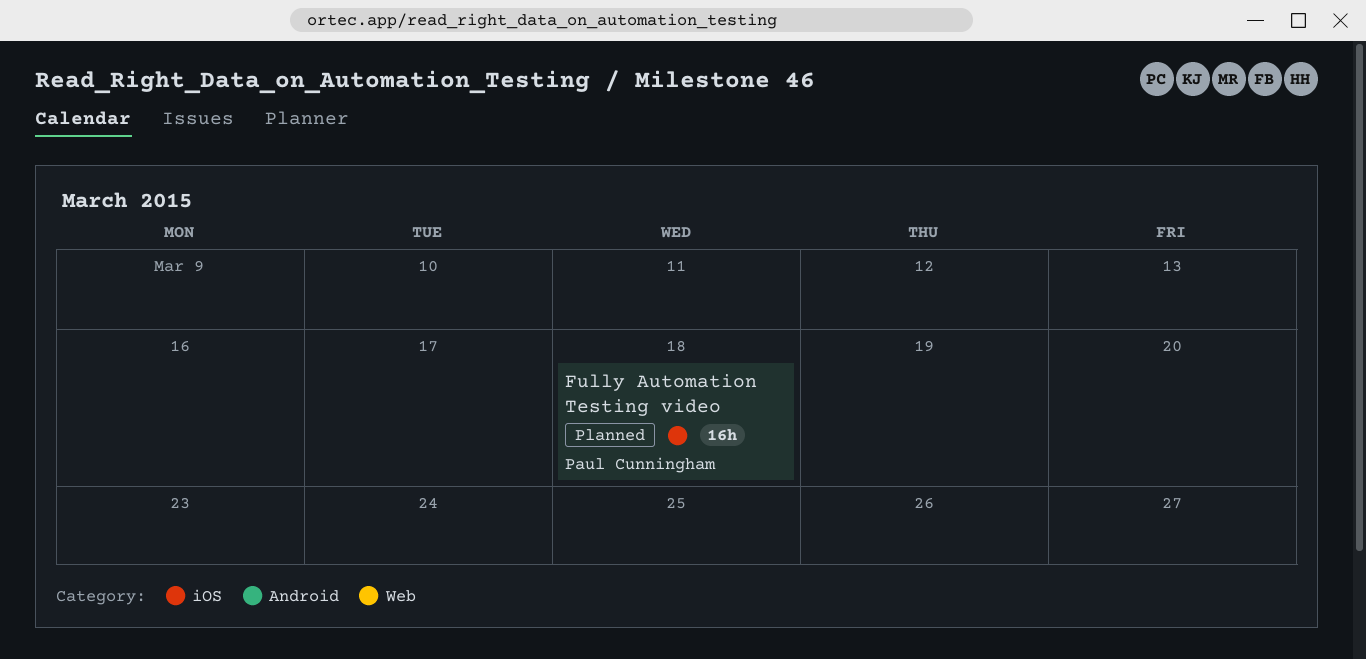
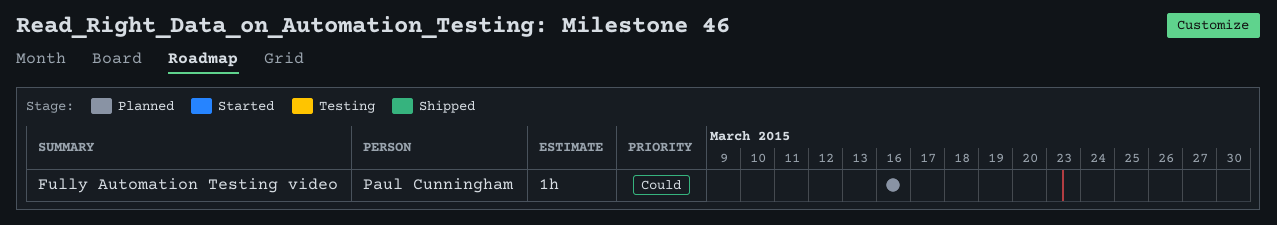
Fully Automation Testing video, estimate: 16h -> 1h
Fully Automation Testing video, due: Mar 18 -> Mar 16

